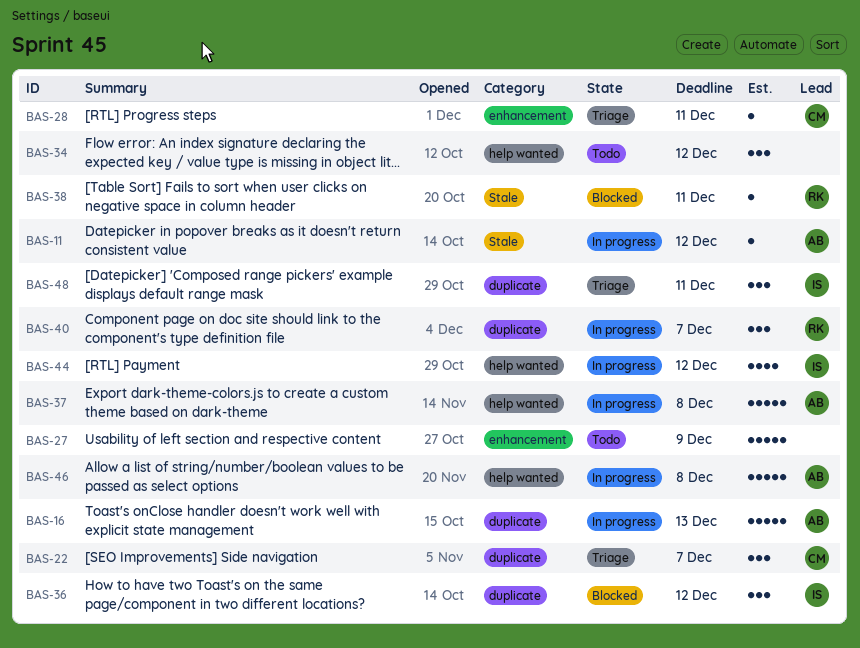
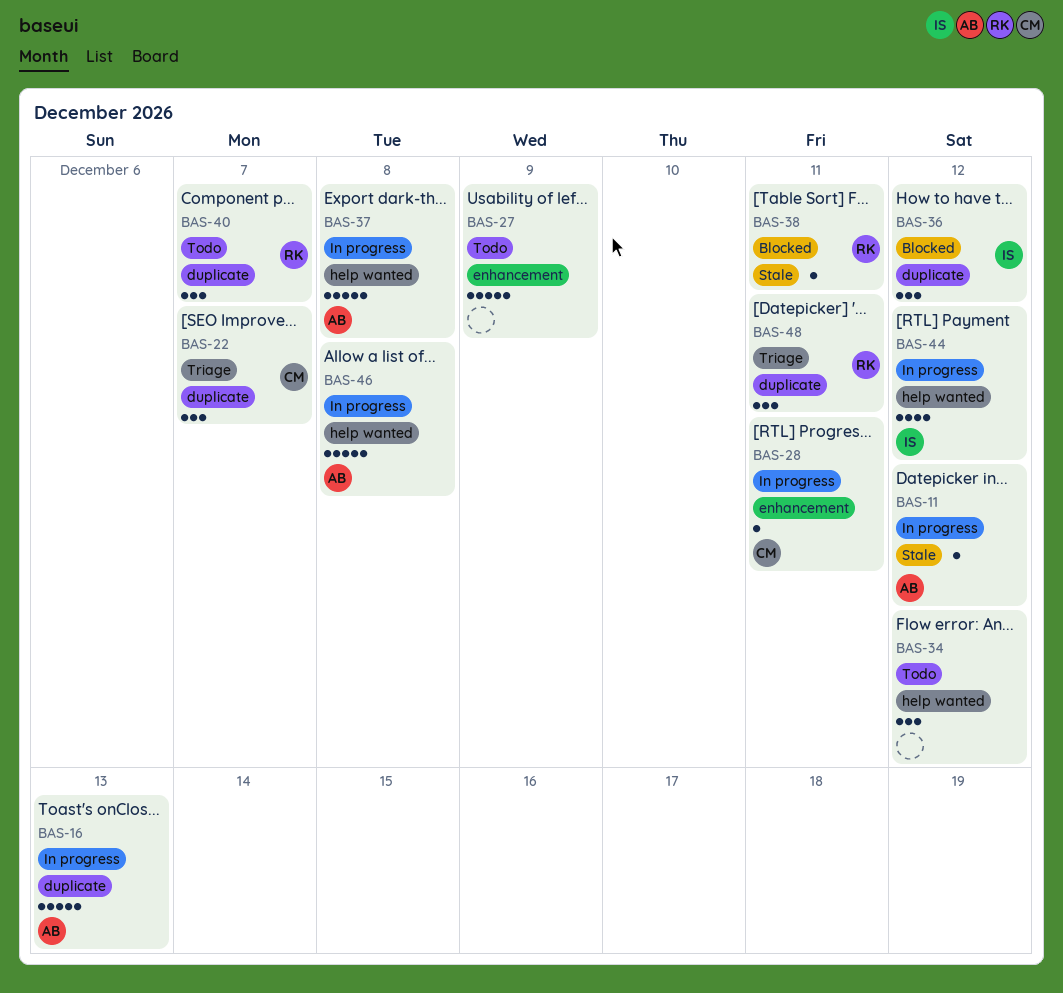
BAS-28, status: Triage -> In progress
BAS-40, status: In progress -> Todo
BAS-48, owner: IS -> RK

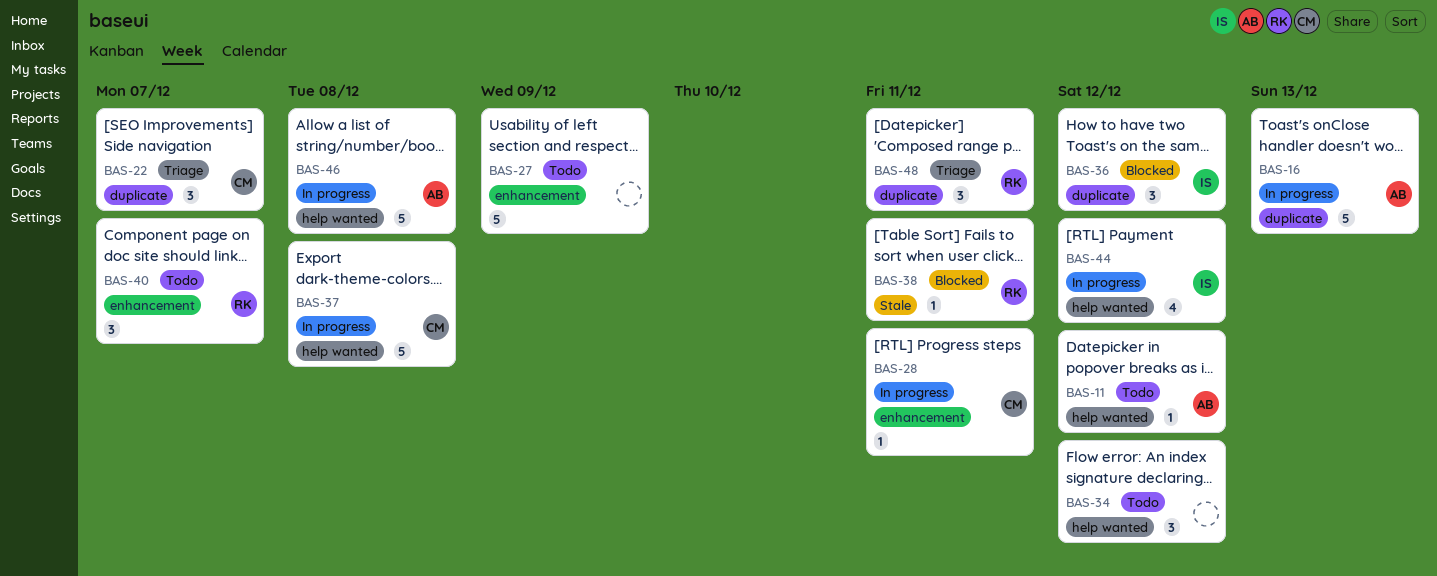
BAS-11, status: In progress -> Todo
BAS-11, label: Stale -> help wanted
BAS-37, owner: AB -> CM
BAS-40, label: duplicate -> enhancement

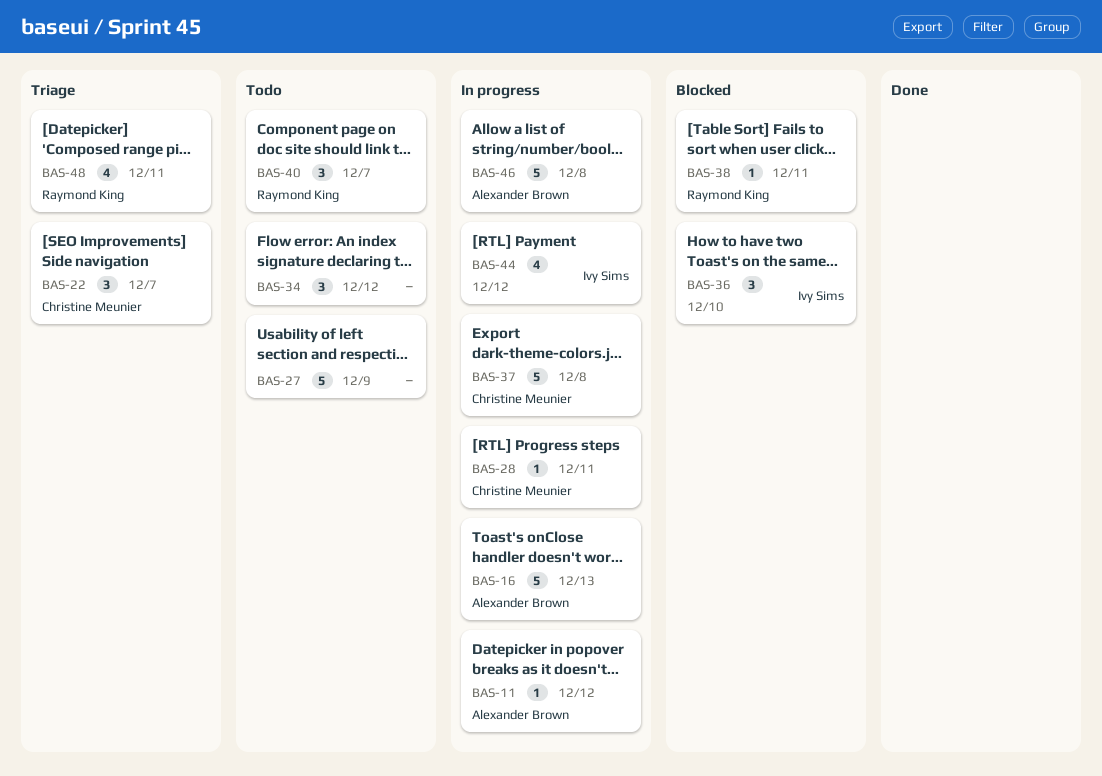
BAS-11, status: Todo -> In progress
BAS-36, due: Dec 12 -> Dec 10
BAS-48, estimate: 3 -> 4

